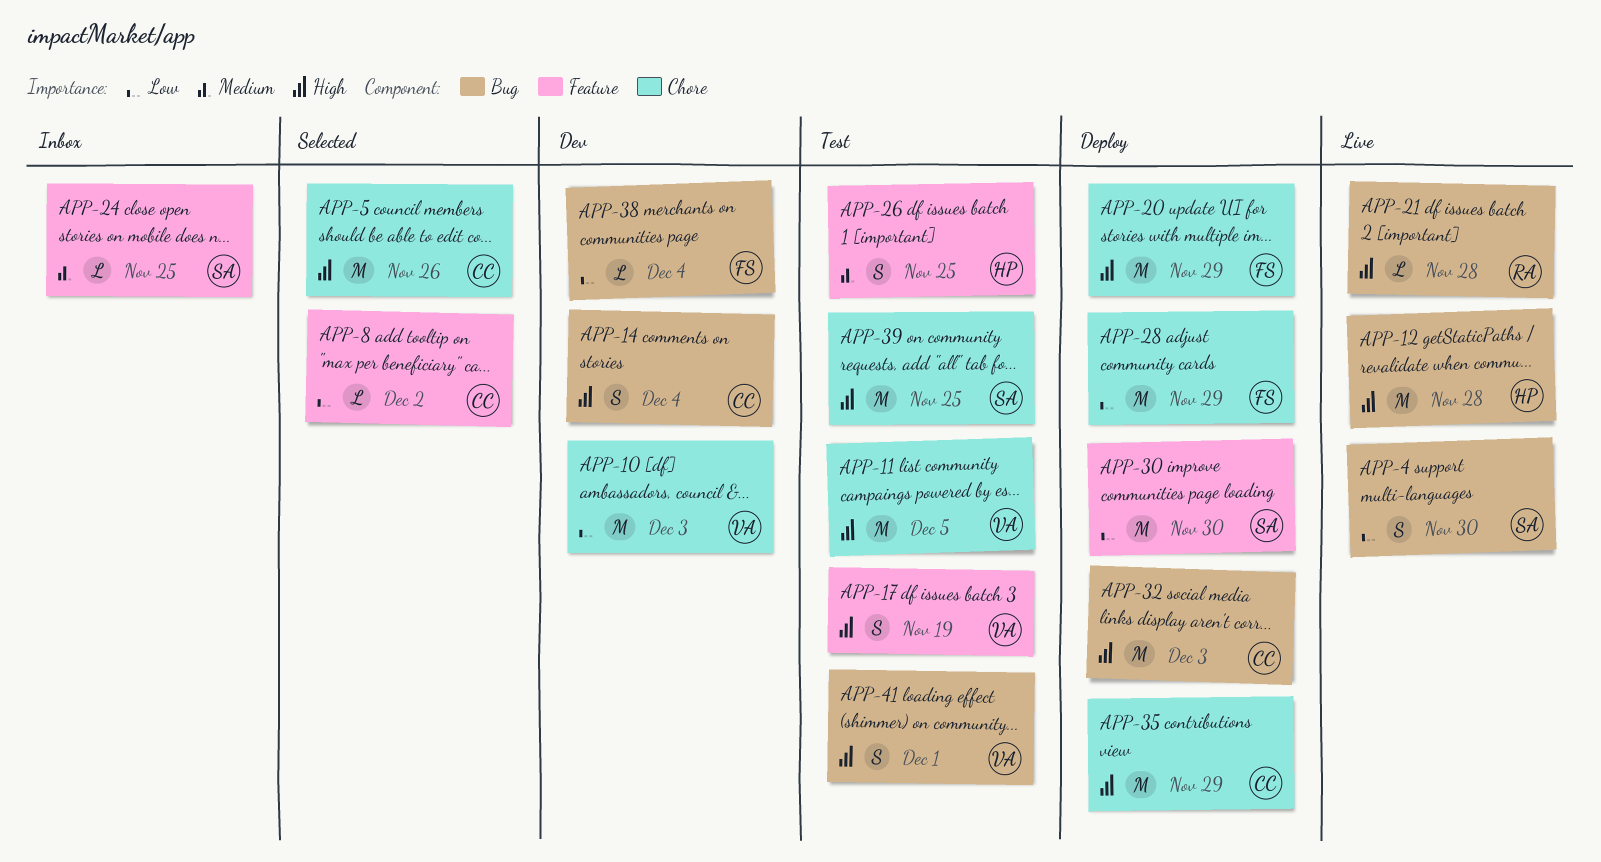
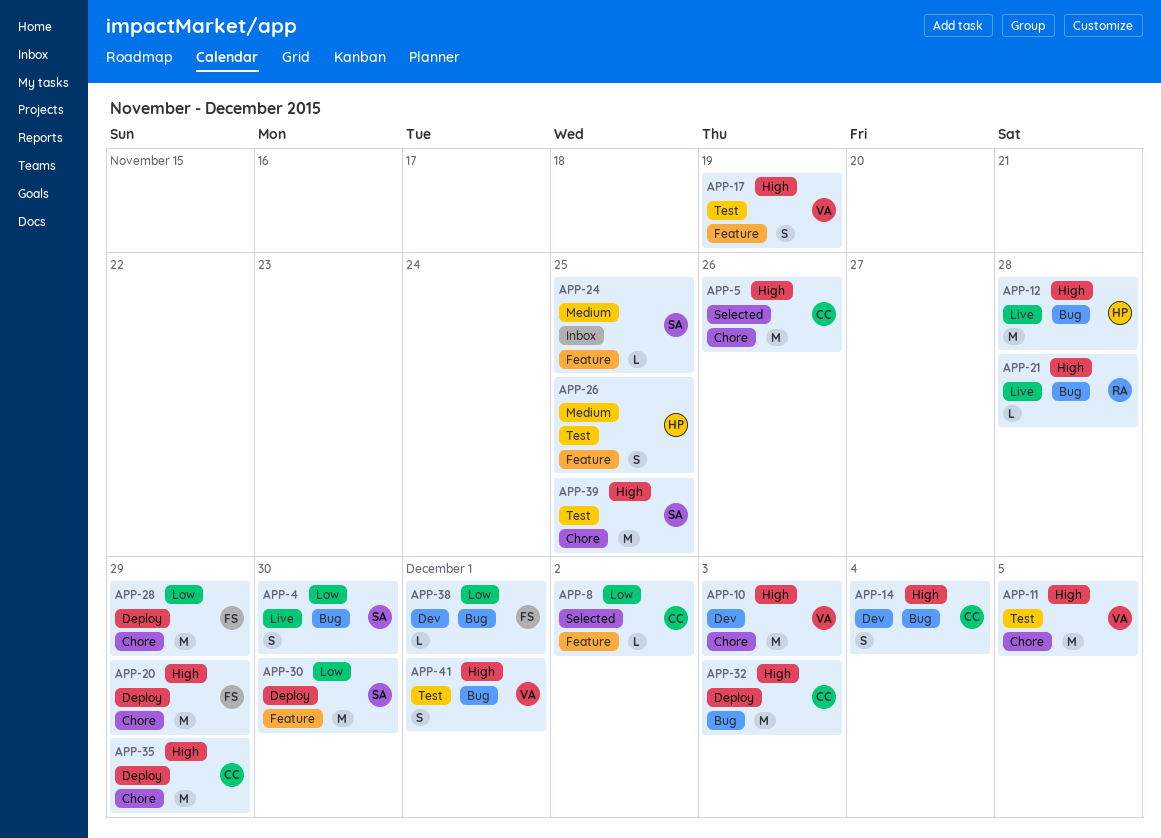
APP-10, priority: Low -> High
APP-38, due: Dec 4 -> Dec 1

